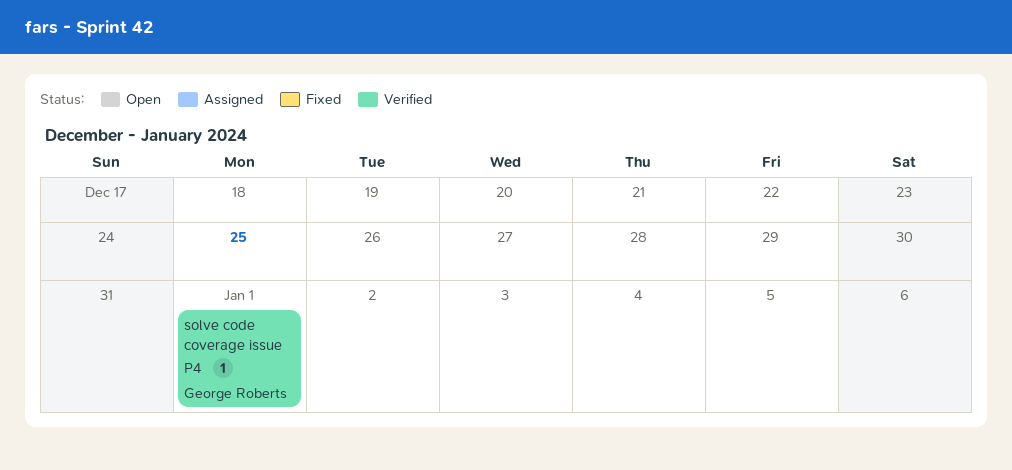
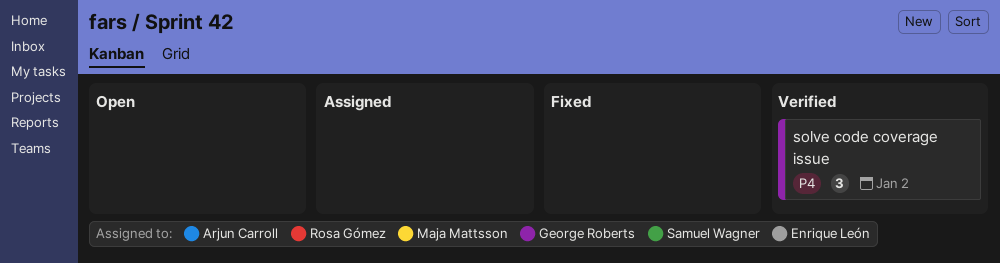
solve code coverage issue, estimate: 1 -> 3
solve code coverage issue, due: Jan 1 -> Jan 2

